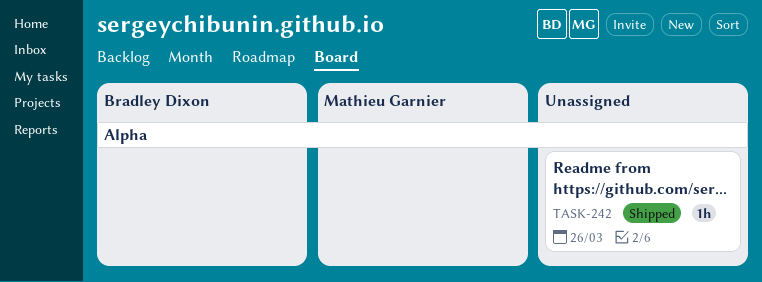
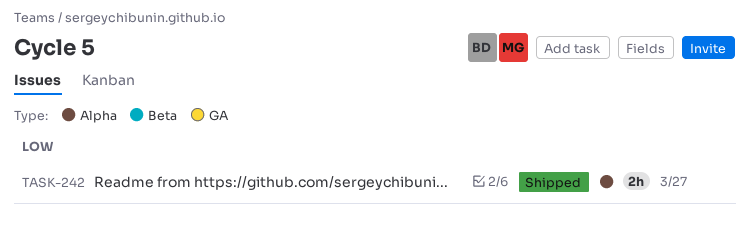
TASK-242, estimate: 1h -> 2h
TASK-242, due: Mar 26 -> Mar 27

